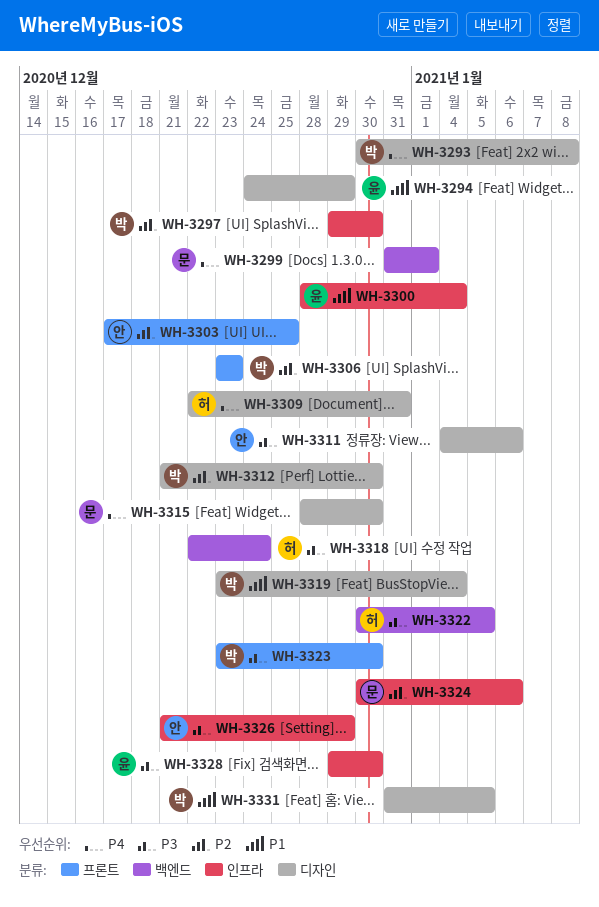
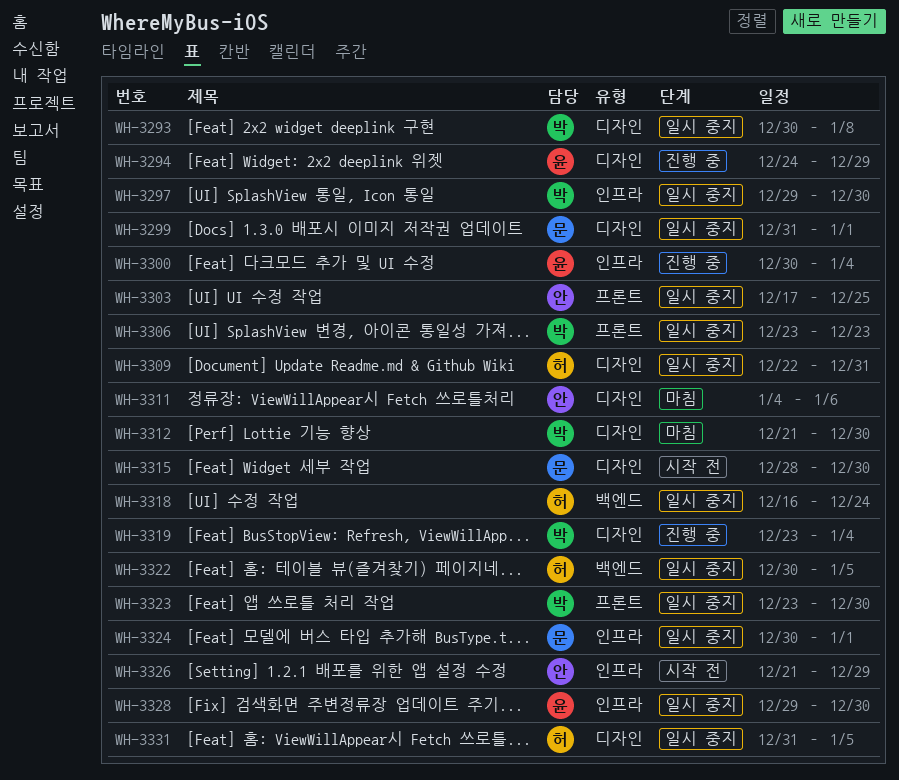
WH-3299, label: 백엔드 -> 디자인
WH-3300, start: Dec 28 -> Dec 30
WH-3318, start: Dec 22 -> Dec 16
WH-3324, due: Jan 6 -> Jan 1
WH-3331, owner: 박 -> 허

